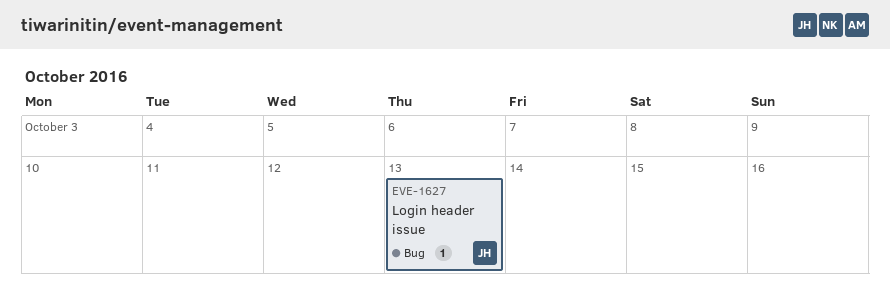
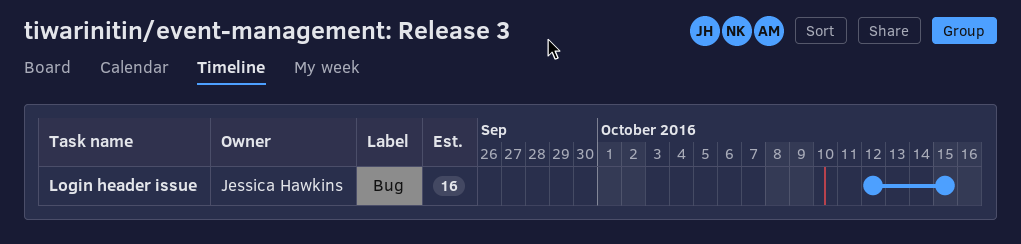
Login header issue, estimate: 1 -> 16
Login header issue, due: Oct 13 -> Oct 15

